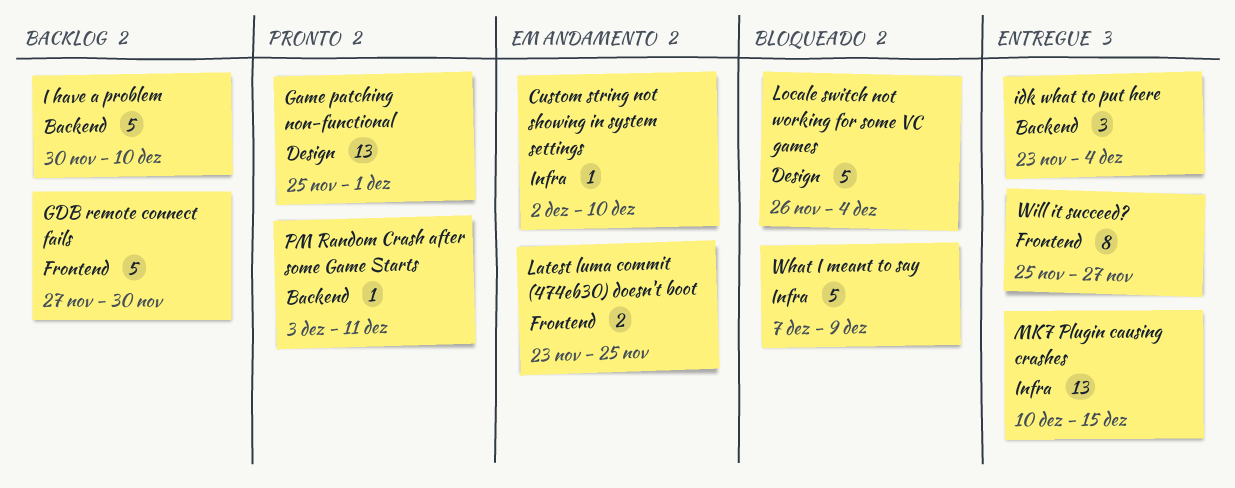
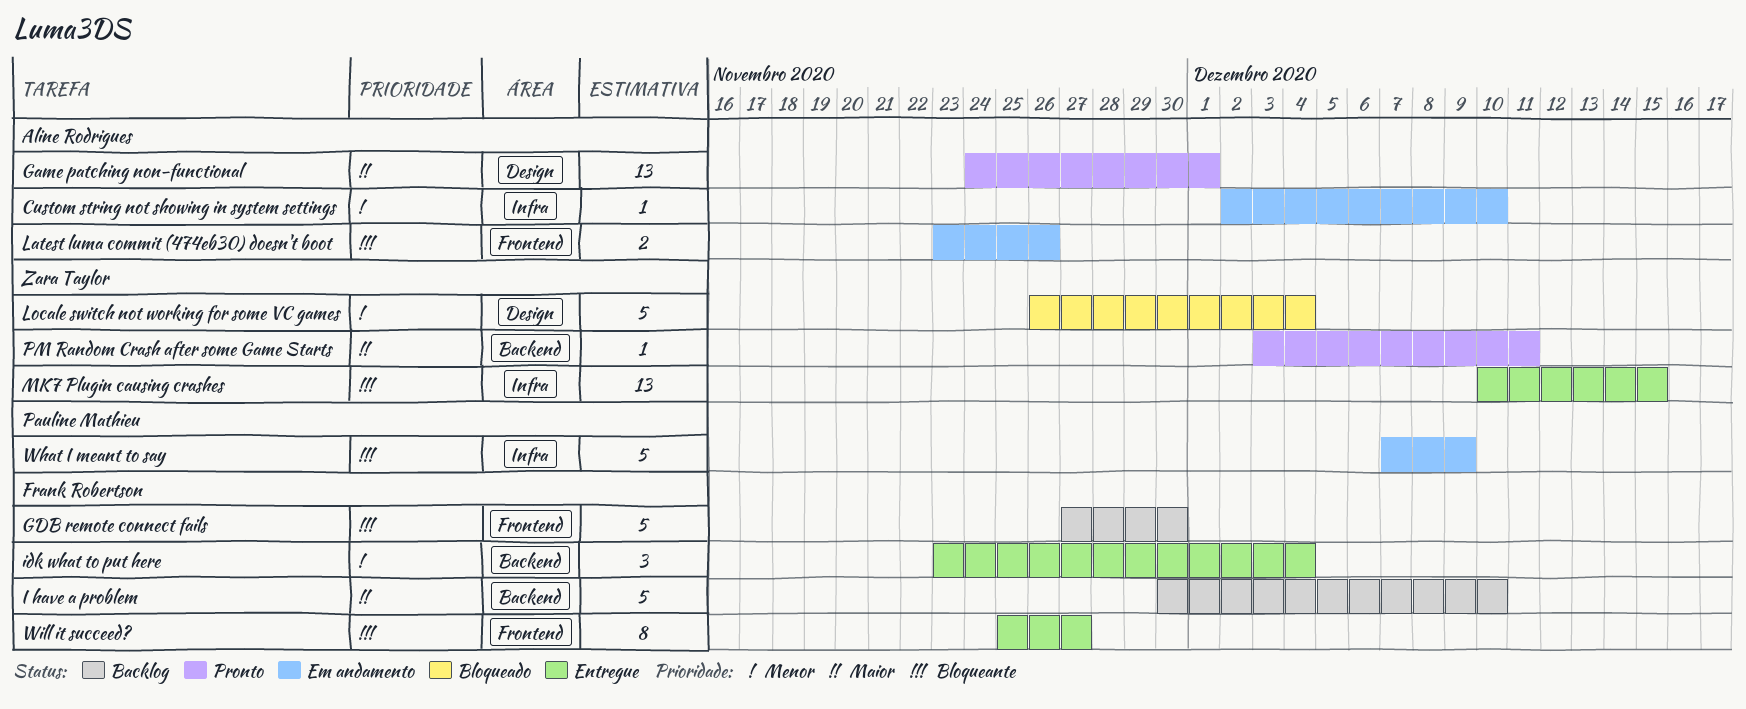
Game patching non-functional, start: Nov 25 -> Nov 24
Latest luma commit (474eb30) doesn't boot, due: Nov 25 -> Nov 26
What I meant to say, status: Bloqueado -> Em andamento

